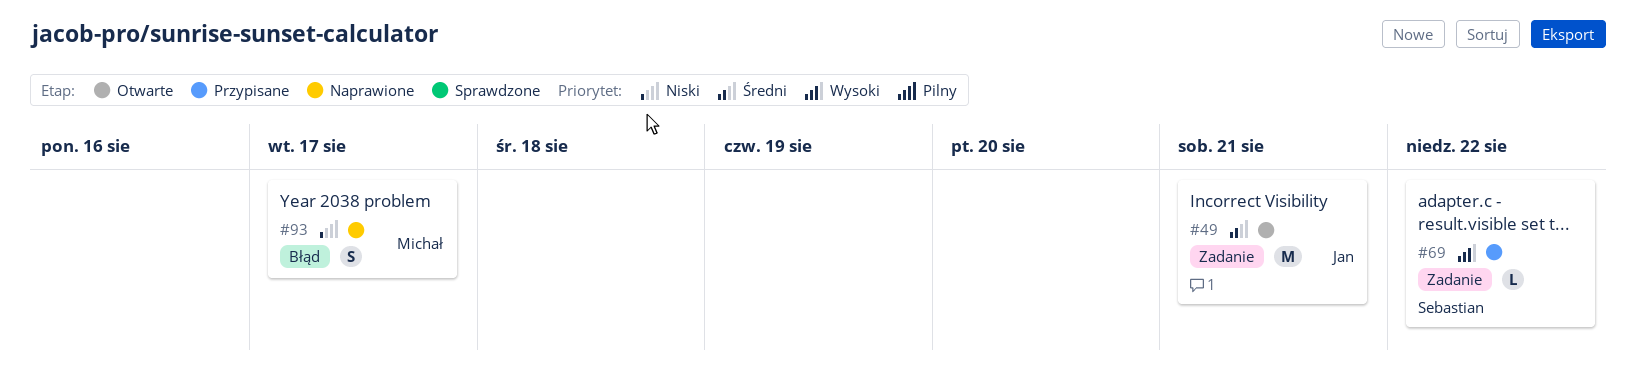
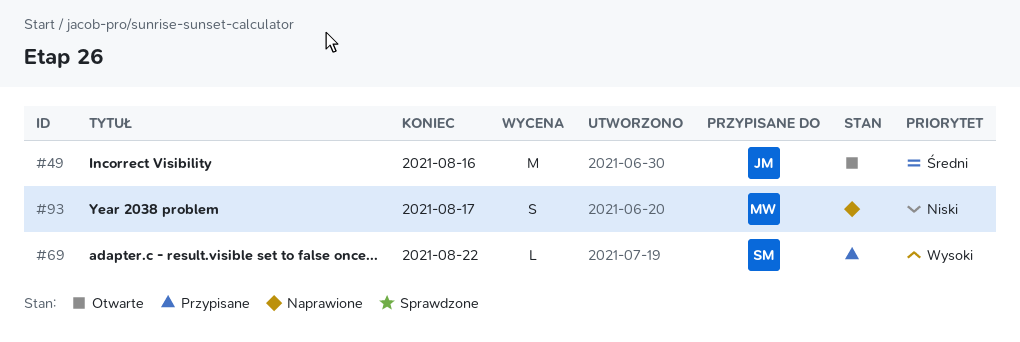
#49, due: Aug 21 -> Aug 16

